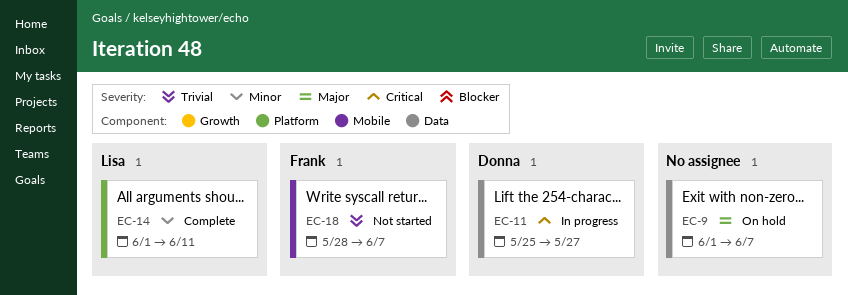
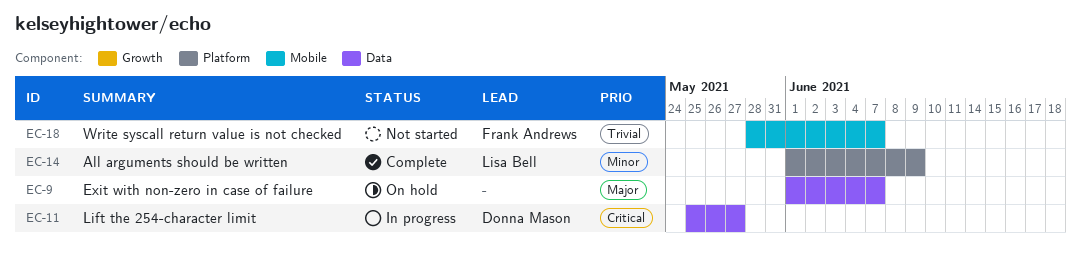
EC-14, due: Jun 11 -> Jun 9

